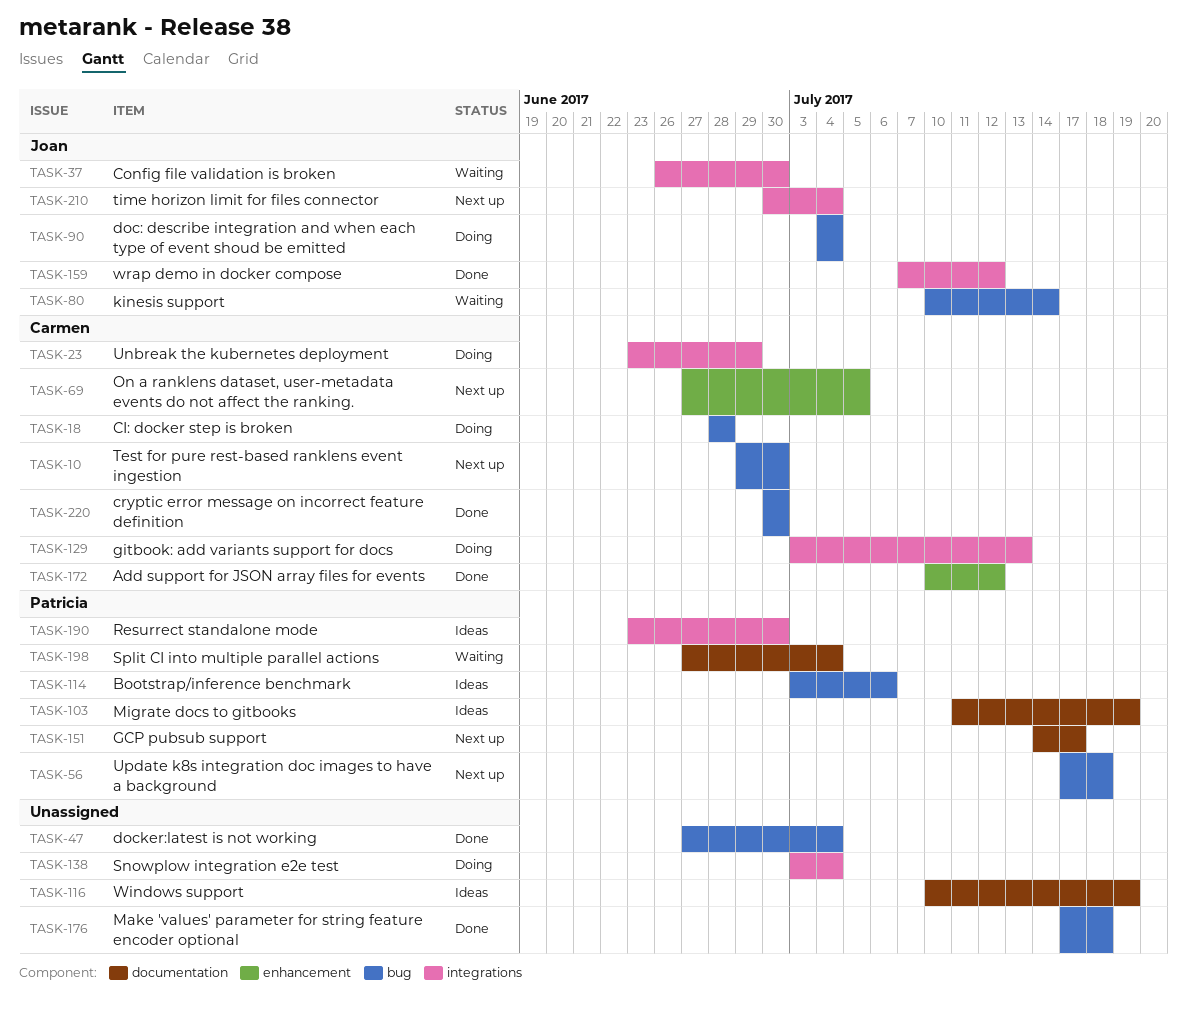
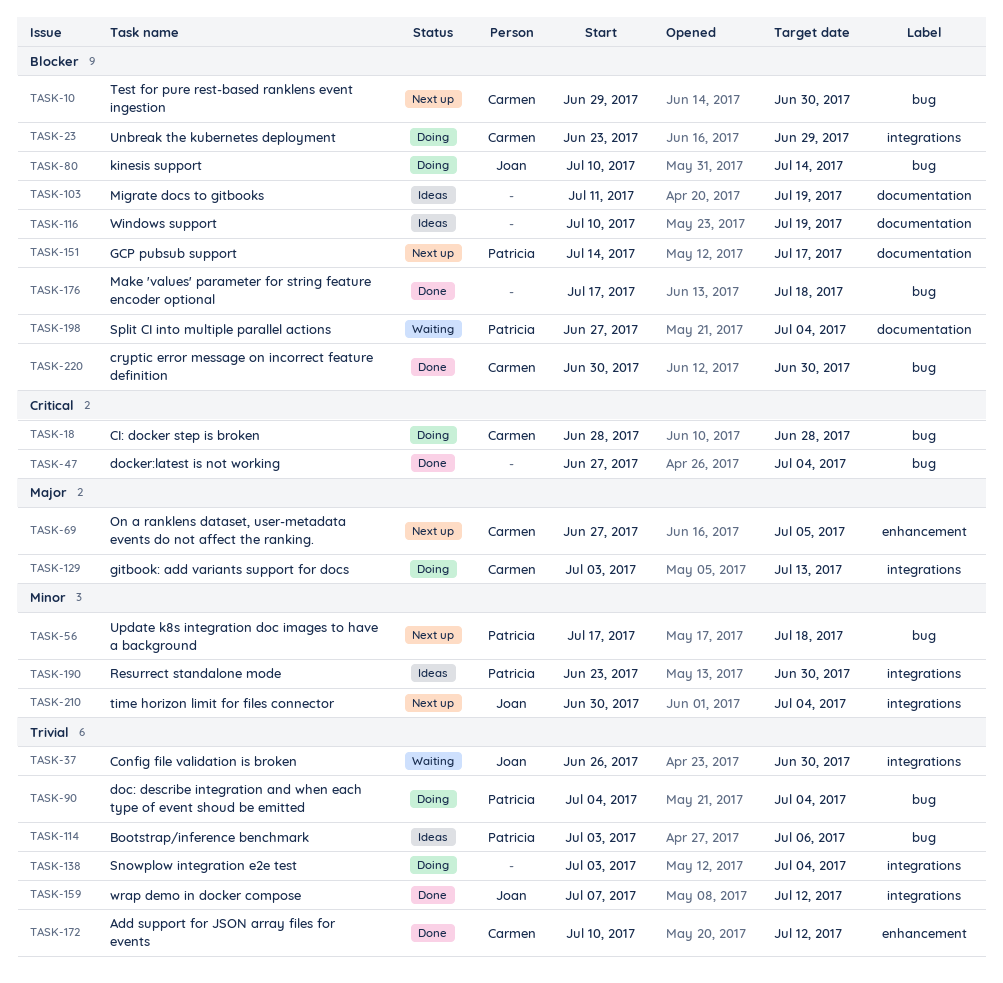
TASK-80, status: Waiting -> Doing
TASK-90, owner: Joan -> Patricia
TASK-103, owner: Patricia -> none

